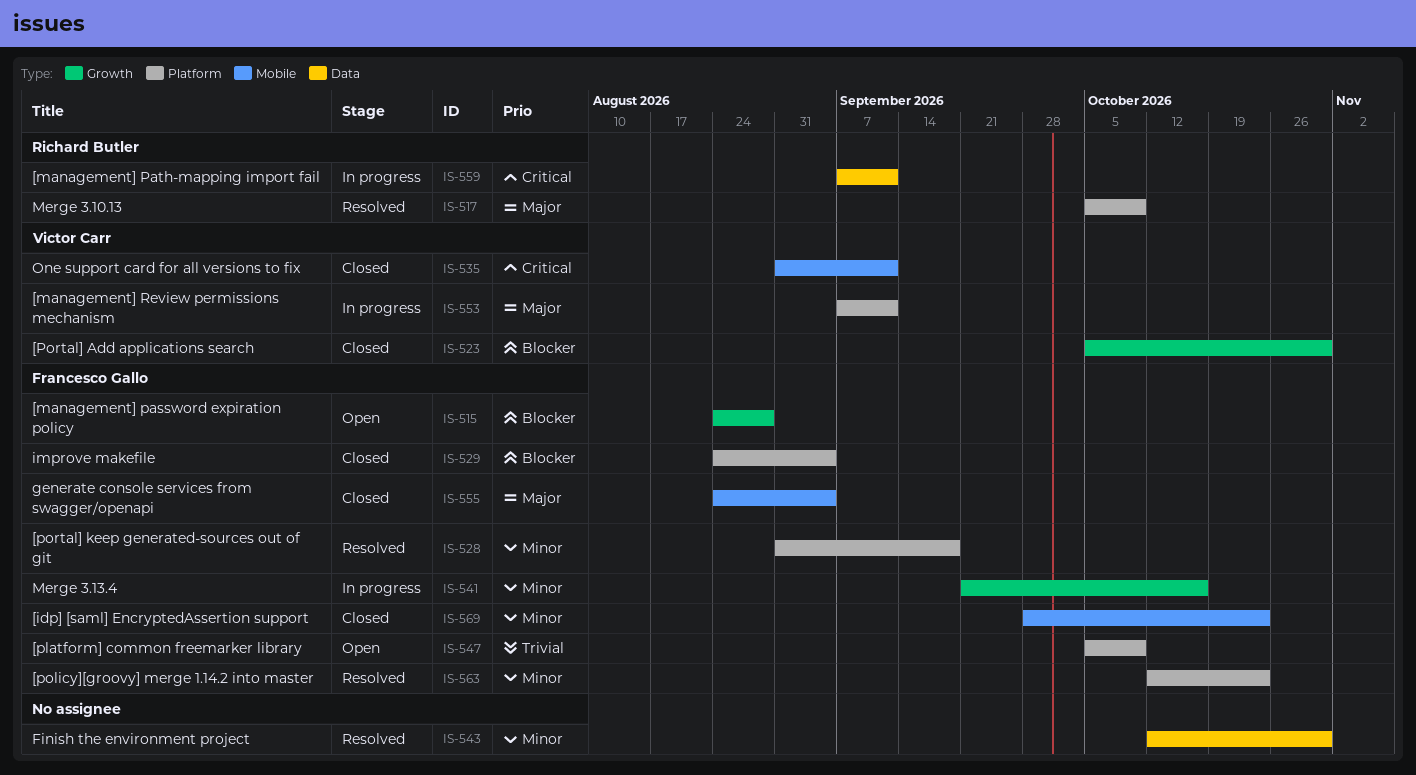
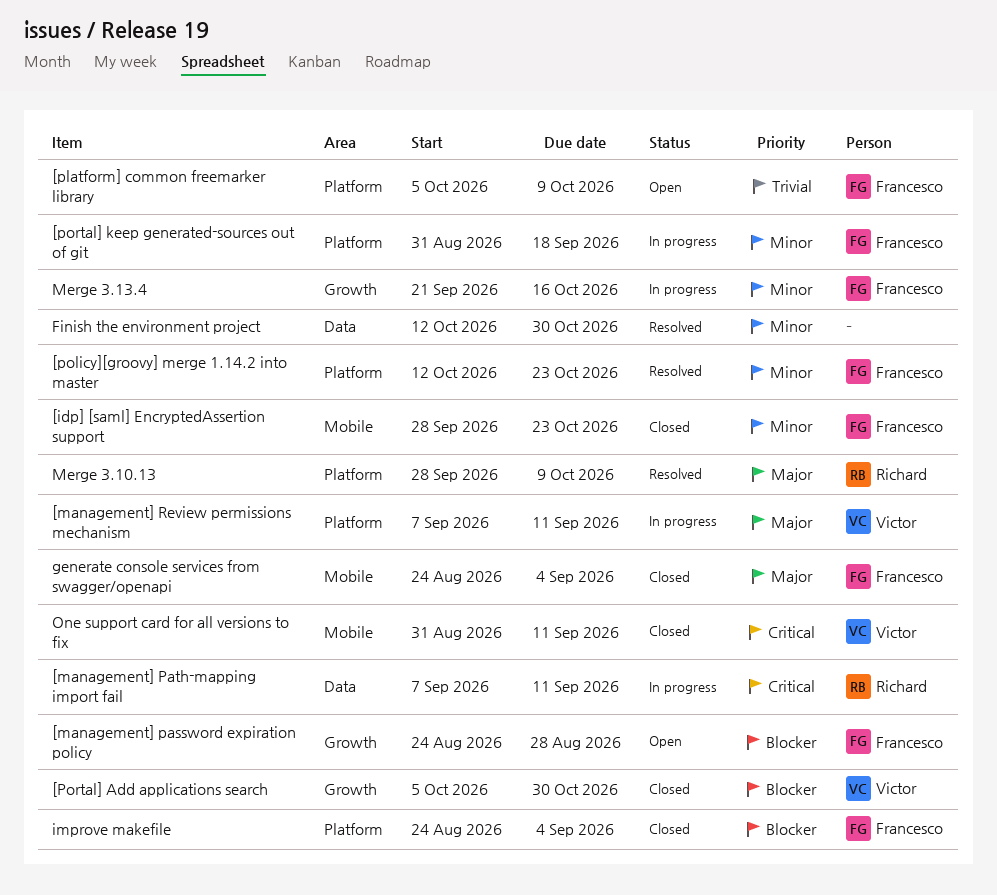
[portal] keep generated-sources out of git, status: Resolved -> In progress
Merge 3.10.13, start: Oct 5 -> Sep 28

